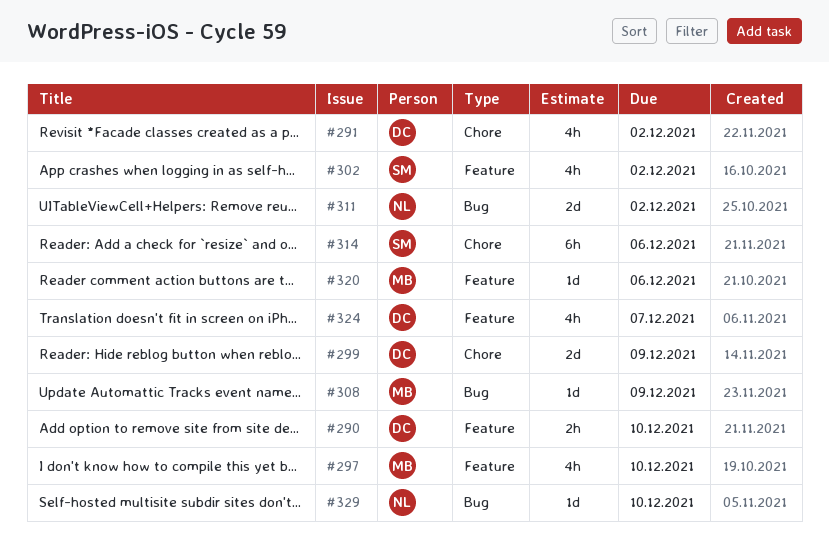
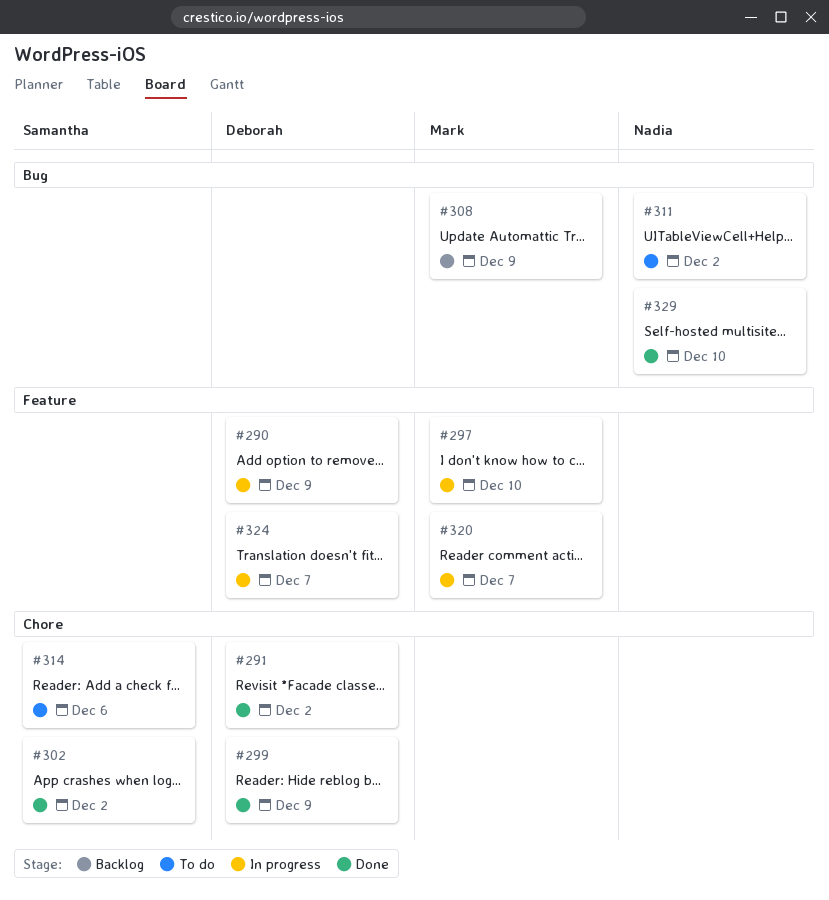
#290, due: Dec 10 -> Dec 9
#302, label: Feature -> Chore
#320, due: Dec 6 -> Dec 7

